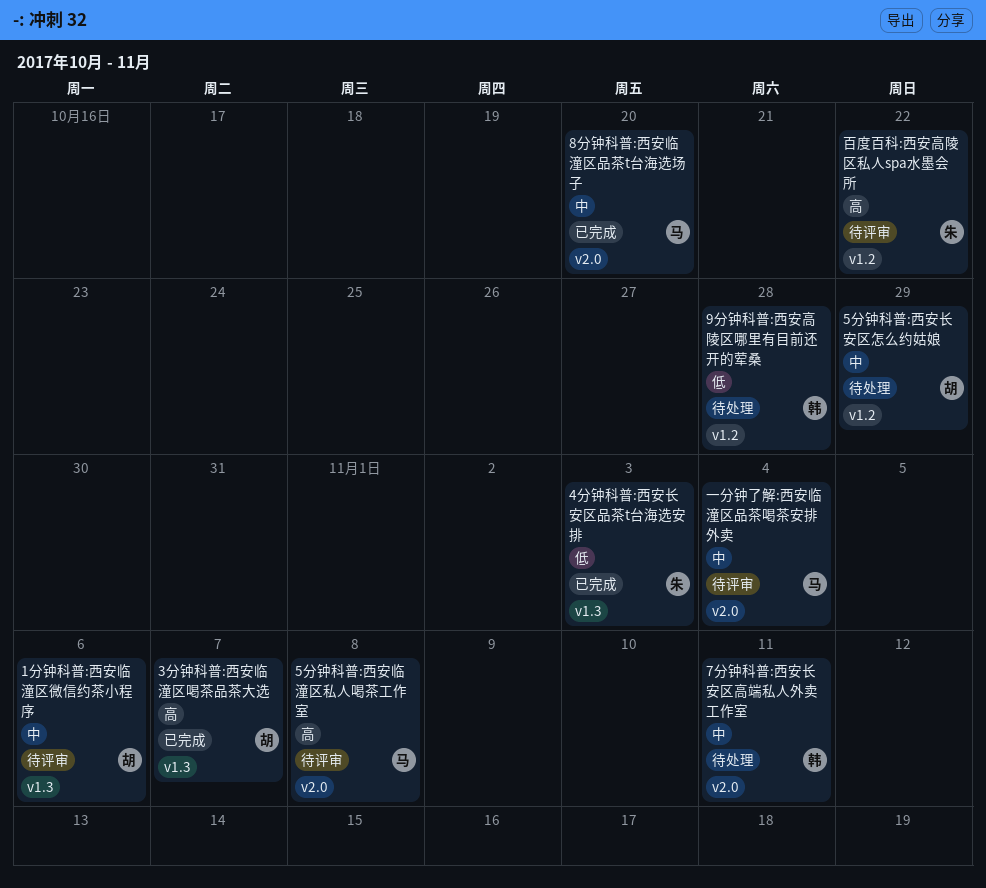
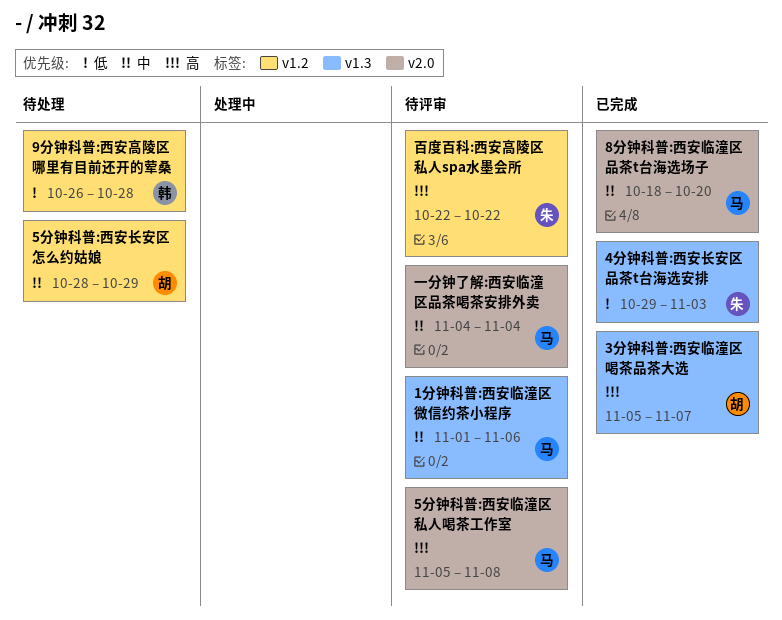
1分钟科普:西安临潼区微信约茶小程序, owner: 胡 -> 马
7分钟科普:西安长安区高端私人外卖工作室: present -> none

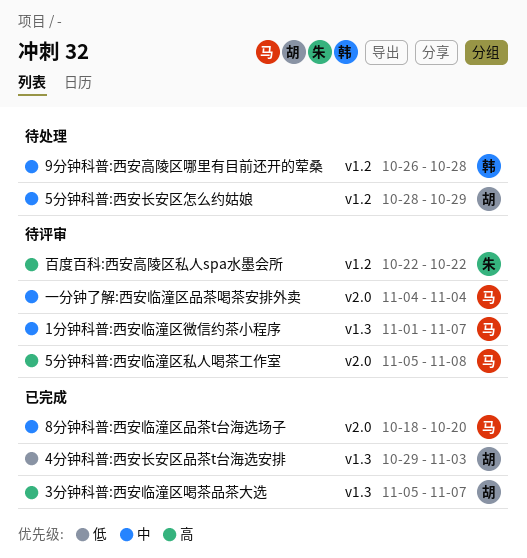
1分钟科普:西安临潼区微信约茶小程序, due: Nov 6 -> Nov 7
4分钟科普:西安长安区品茶t台海选安排, owner: 朱 -> 胡
9分钟科普:西安高陵区哪里有目前还开的荤桑, priority: 低 -> 中

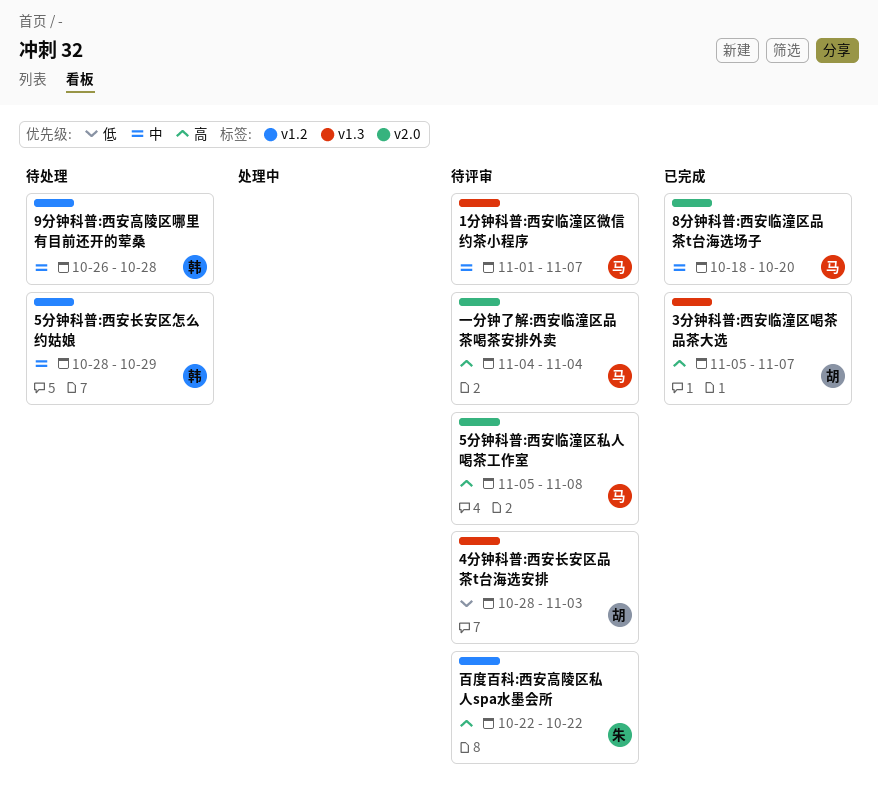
4分钟科普:西安长安区品茶t台海选安排, status: 已完成 -> 待评审
4分钟科普:西安长安区品茶t台海选安排, start: Oct 29 -> Oct 28
5分钟科普:西安长安区怎么约姑娘, owner: 胡 -> 韩
一分钟了解:西安临潼区品茶喝茶安排外卖, priority: 中 -> 高

